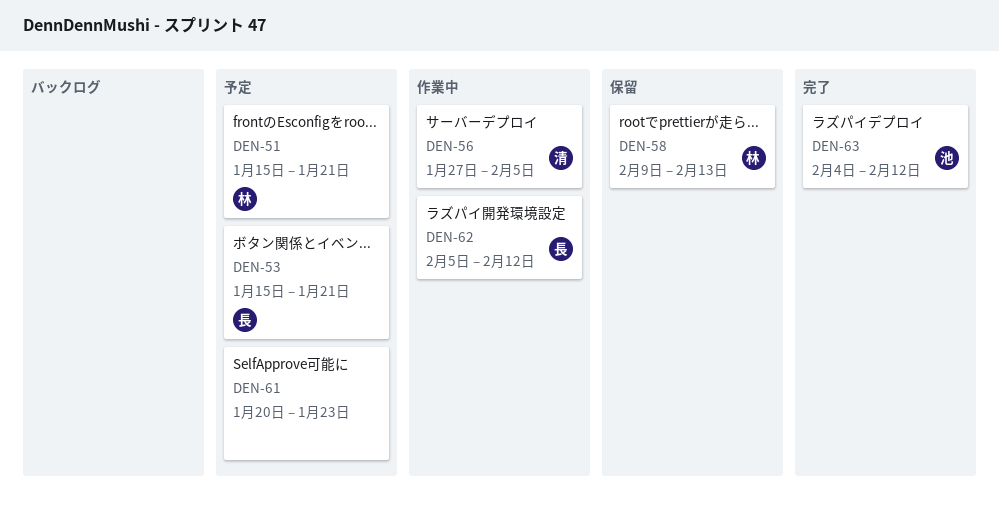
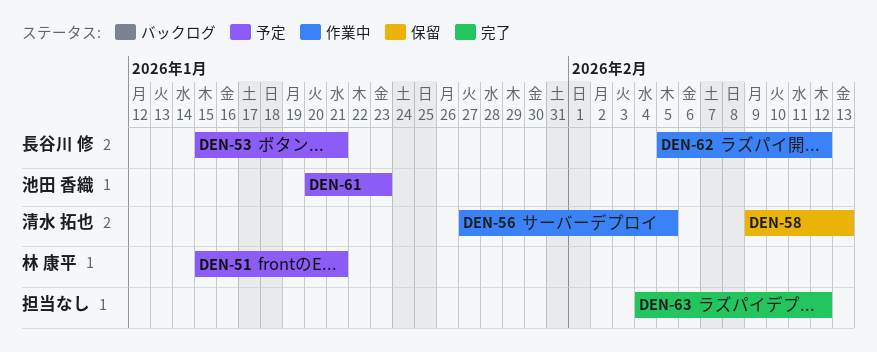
DEN-58, owner: 林 康平 -> 清水 拓也
DEN-61, owner: none -> 池田 香織
DEN-63, owner: 池田 香織 -> none

